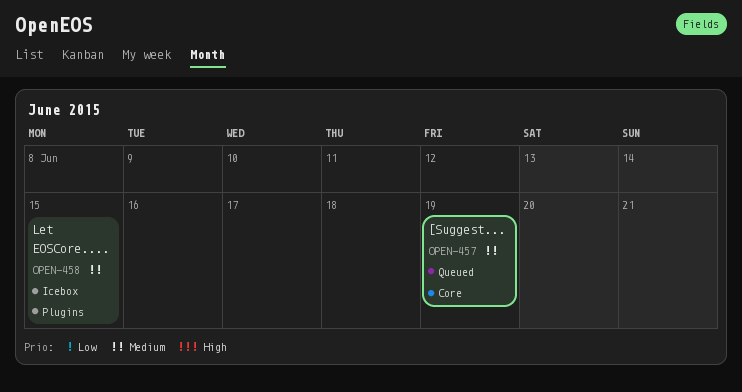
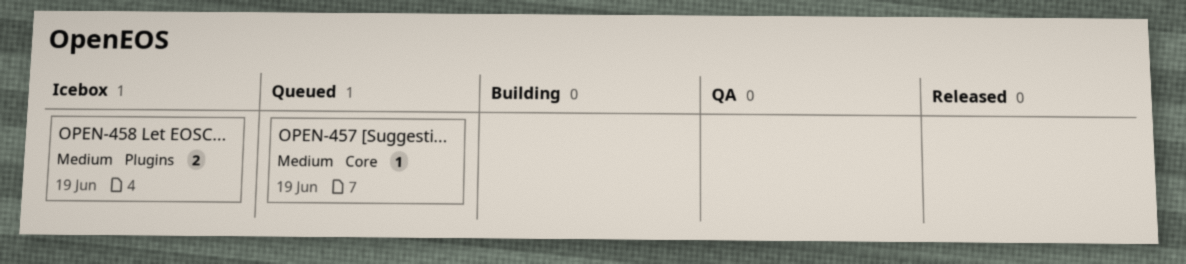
OPEN-458, due: Jun 15 -> Jun 19

